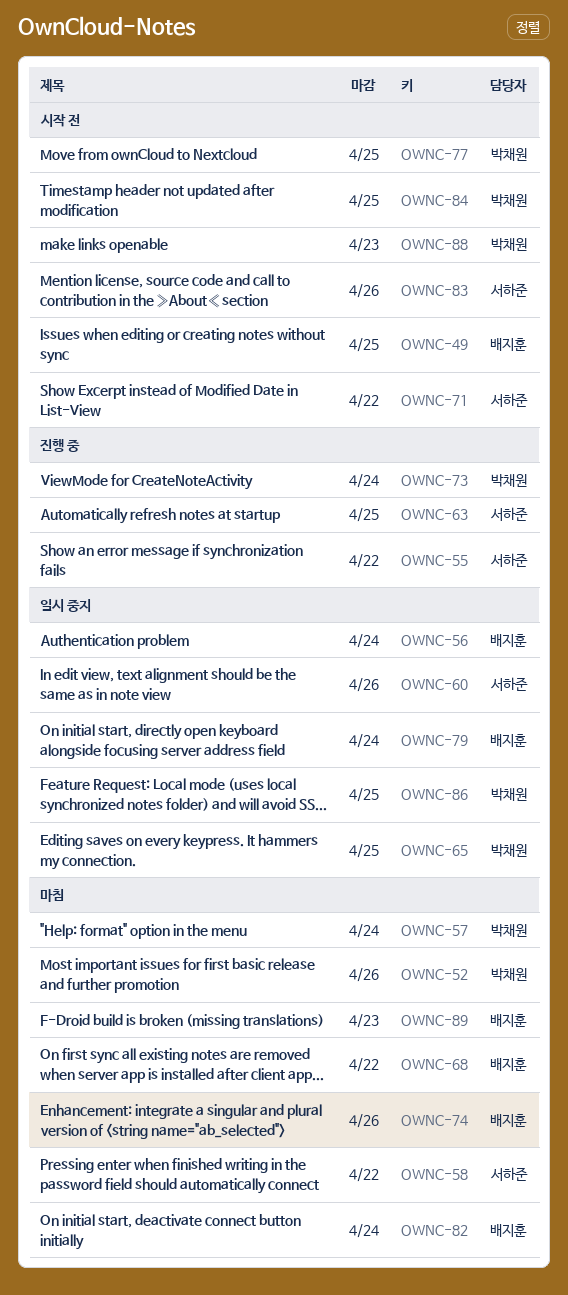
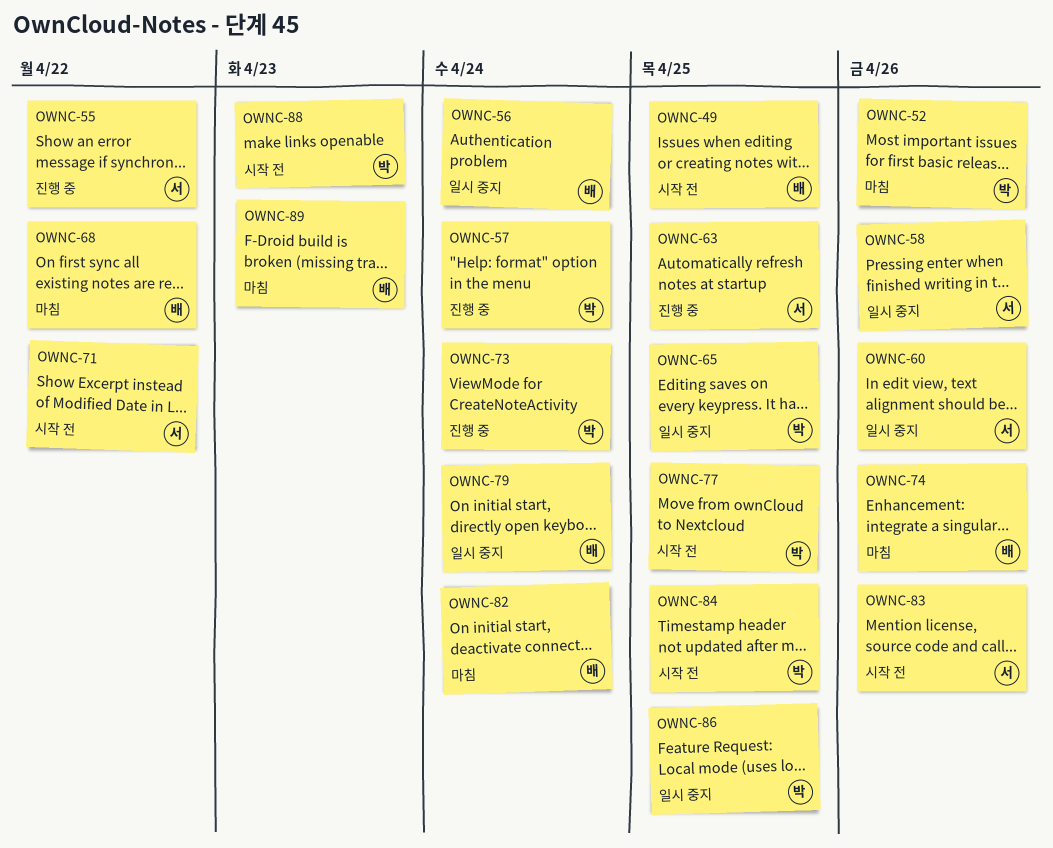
OWNC-57, status: 마침 -> 진행 중
OWNC-58, status: 마침 -> 일시 중지
OWNC-58, due: Apr 22 -> Apr 26

